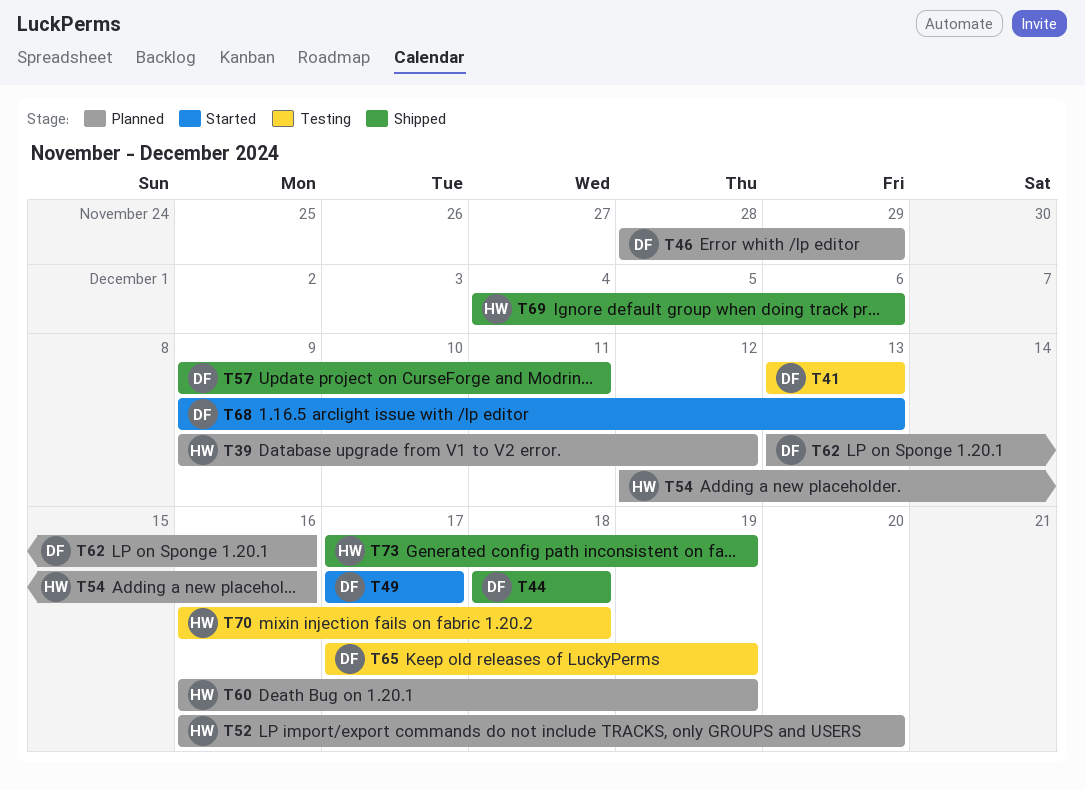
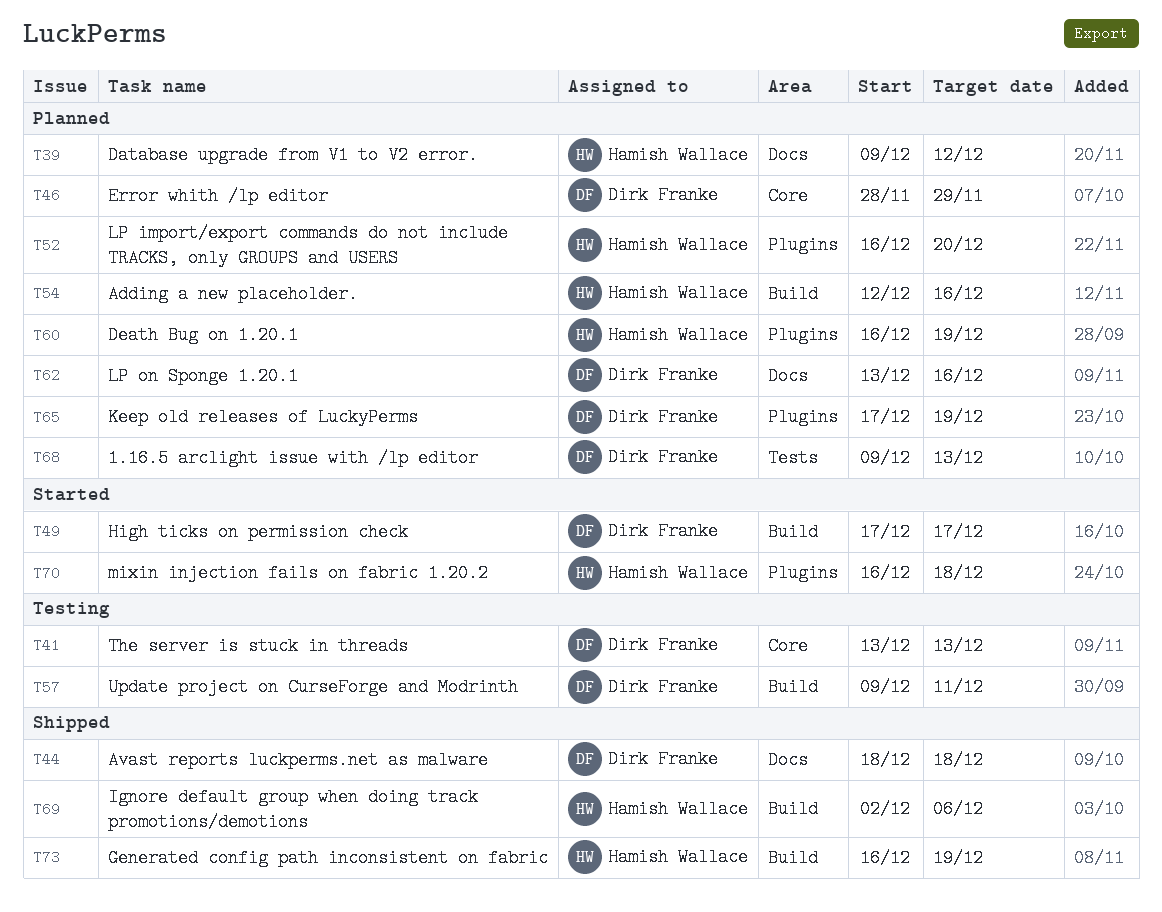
T57, status: Shipped -> Testing
T65, status: Testing -> Planned
T68, status: Started -> Planned
T69, start: Dec 4 -> Dec 2
T70, status: Testing -> Started
T73, start: Dec 17 -> Dec 16

